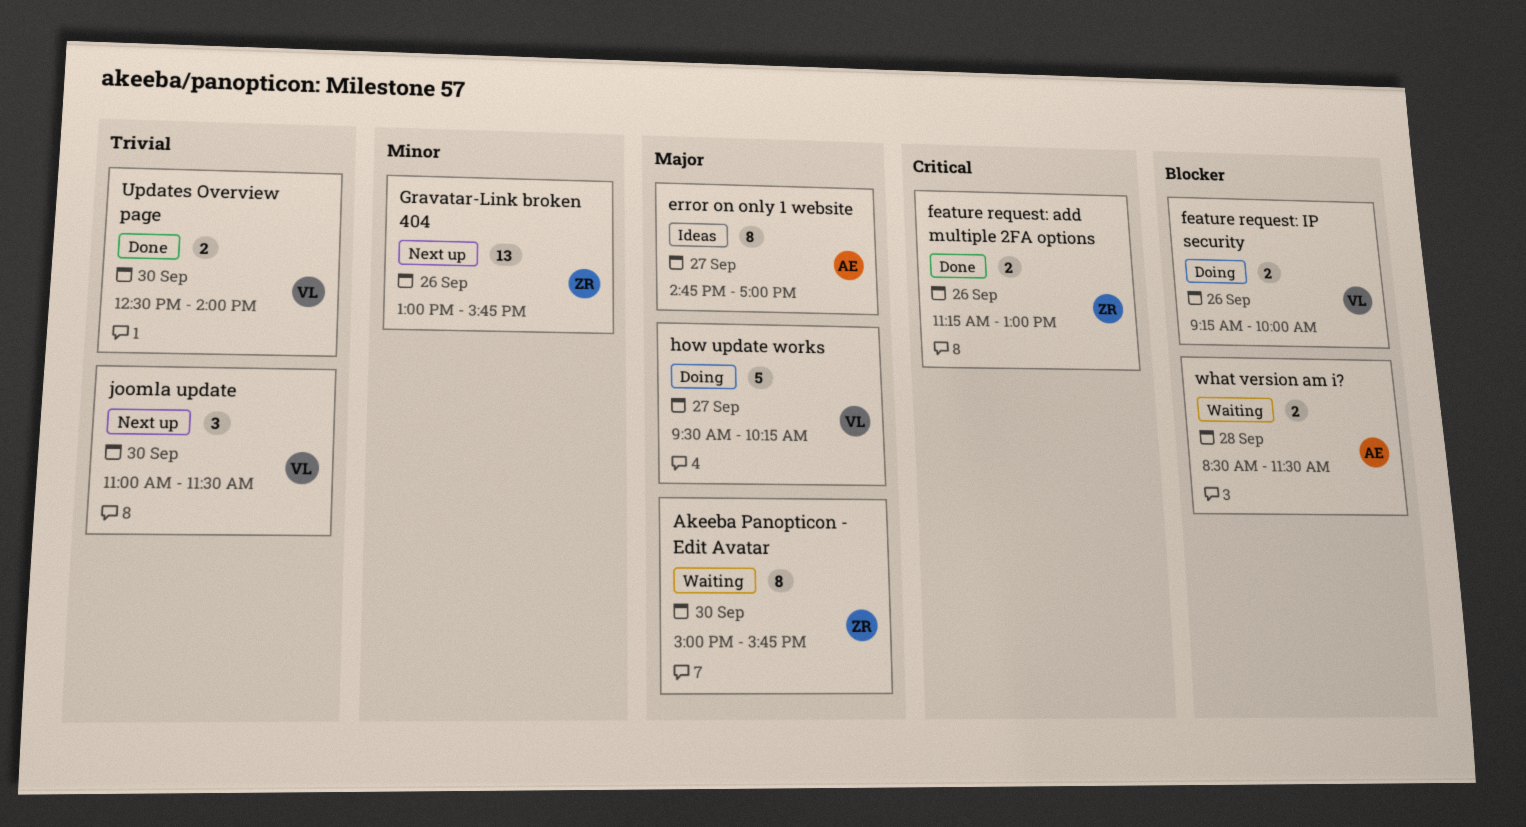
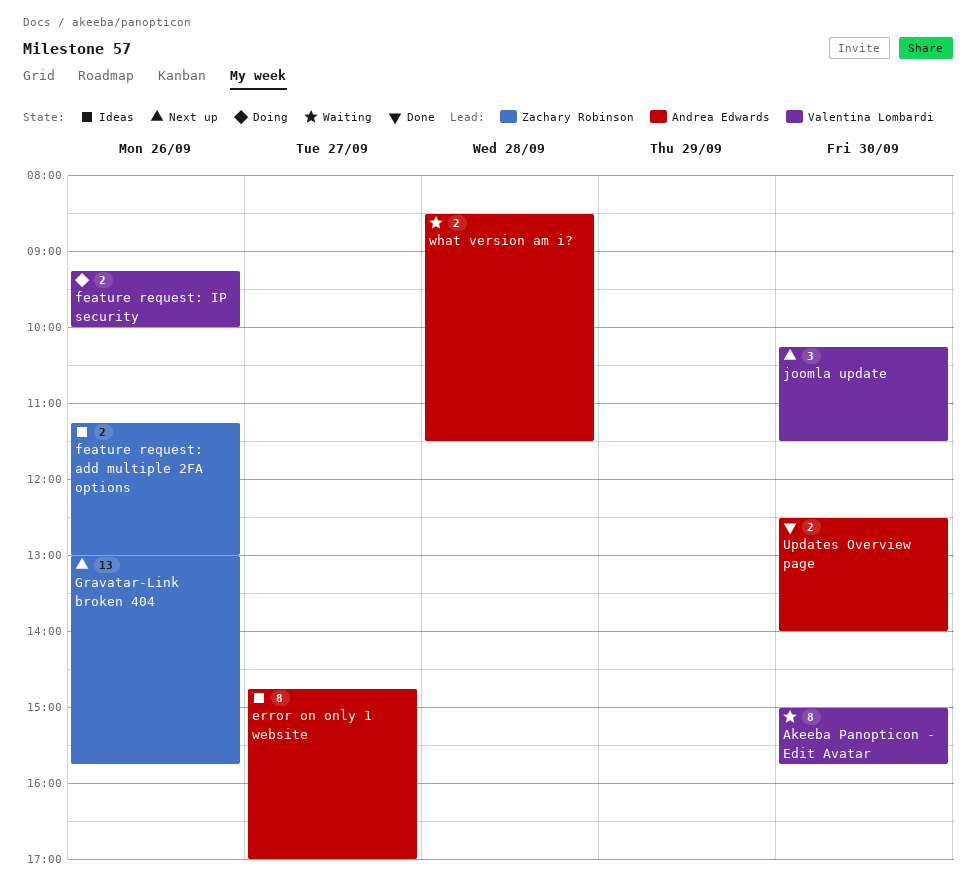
Akeeba Panopticon - Edit Avatar, owner: Zachary Robinson -> Valentina Lombardi
feature request: add multiple 2FA options, status: Done -> Ideas
how update works: present -> none
joomla update, begins: 11:00 -> 10:15
Updates Overview page, owner: Valentina Lombardi -> Andrea Edwards

